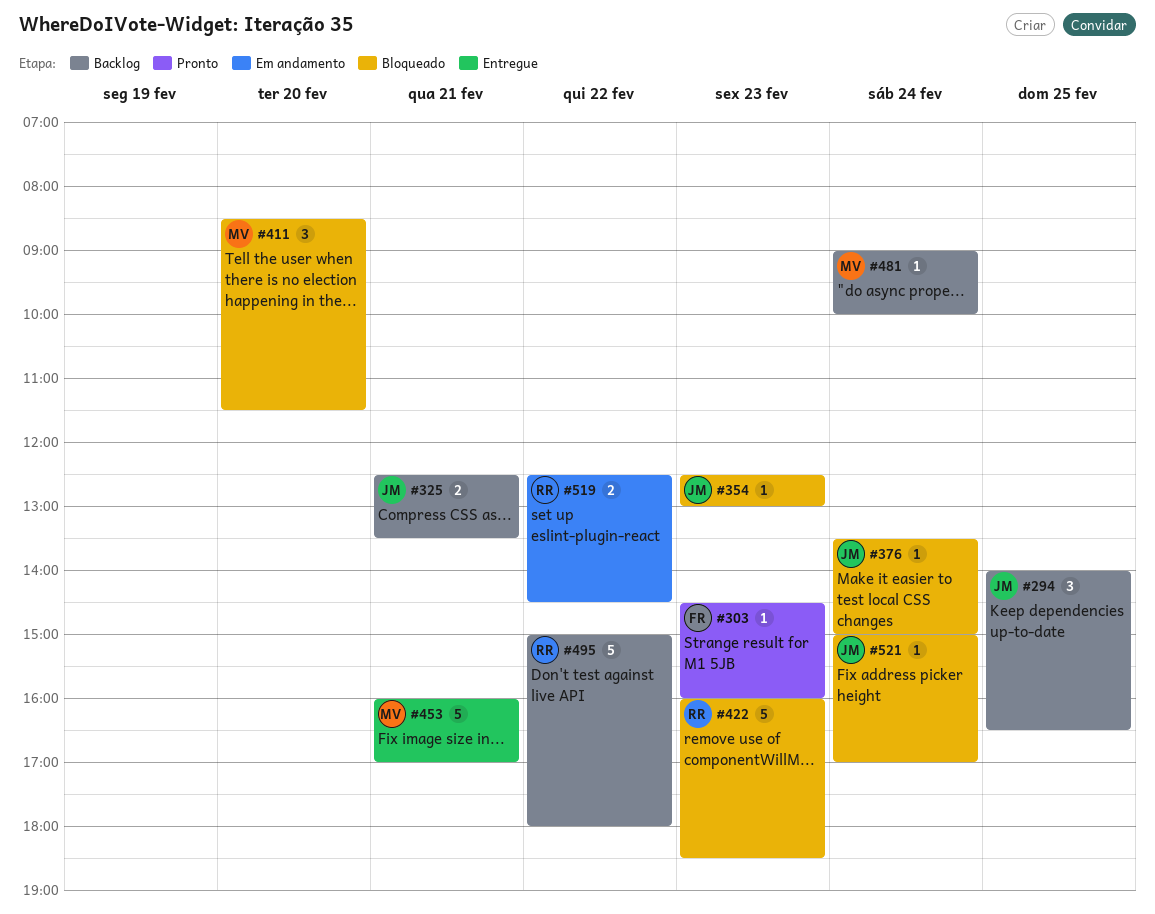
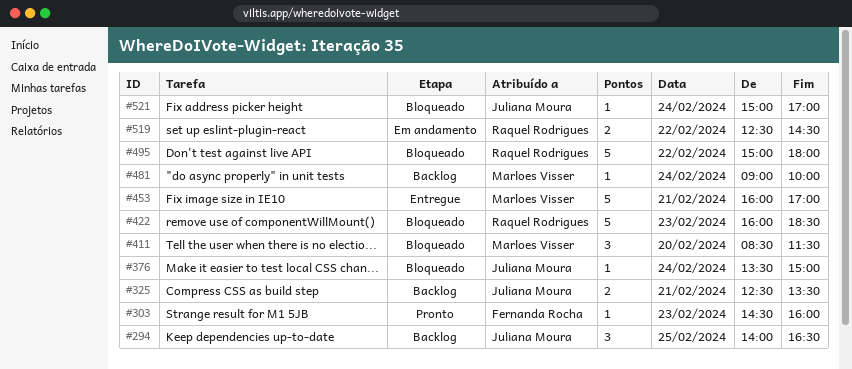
#354: present -> none
#495, status: Backlog -> Bloqueado

